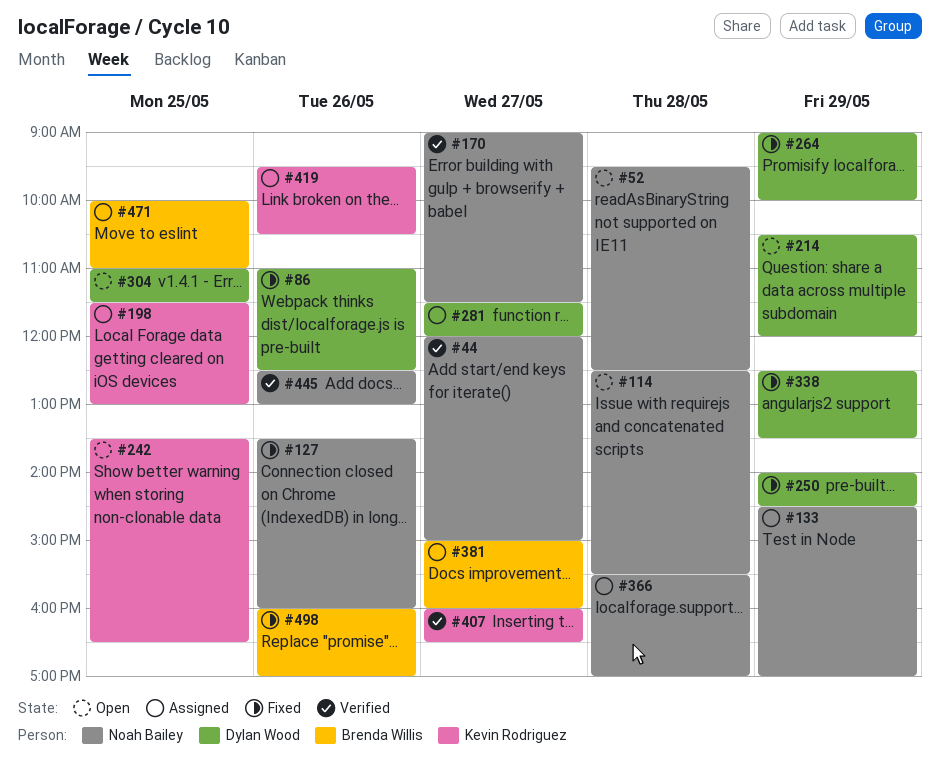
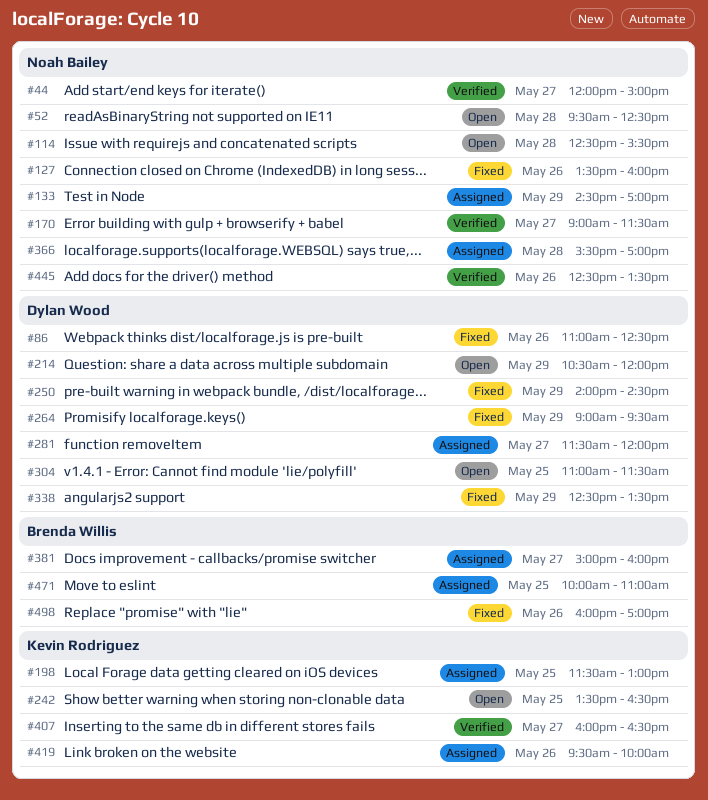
#264, ends: 10:00 -> 09:30
#419, ends: 10:30 -> 10:00
#445, ends: 13:00 -> 13:30

